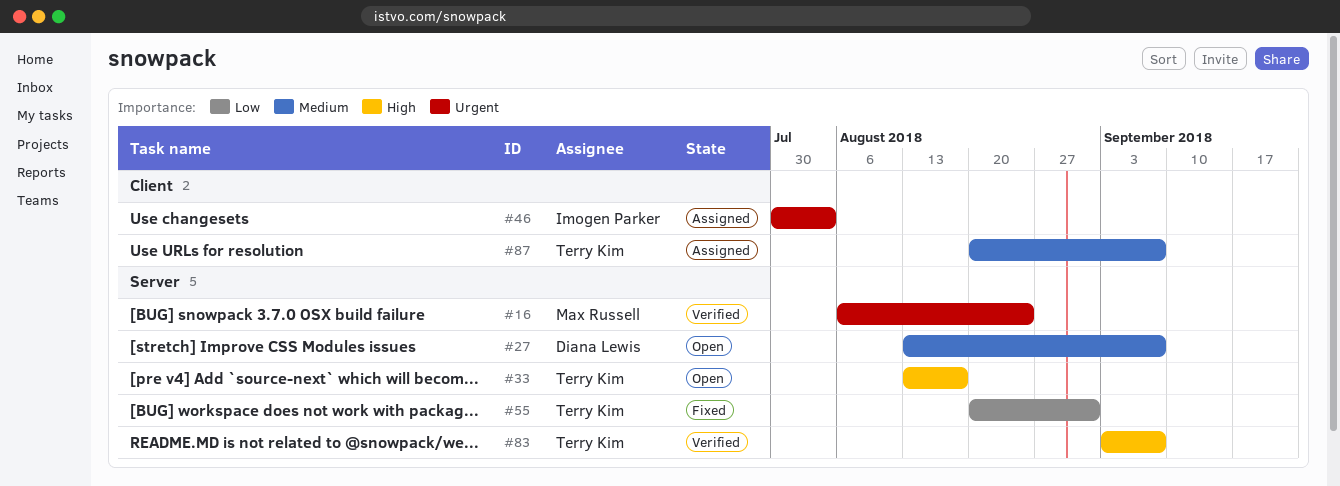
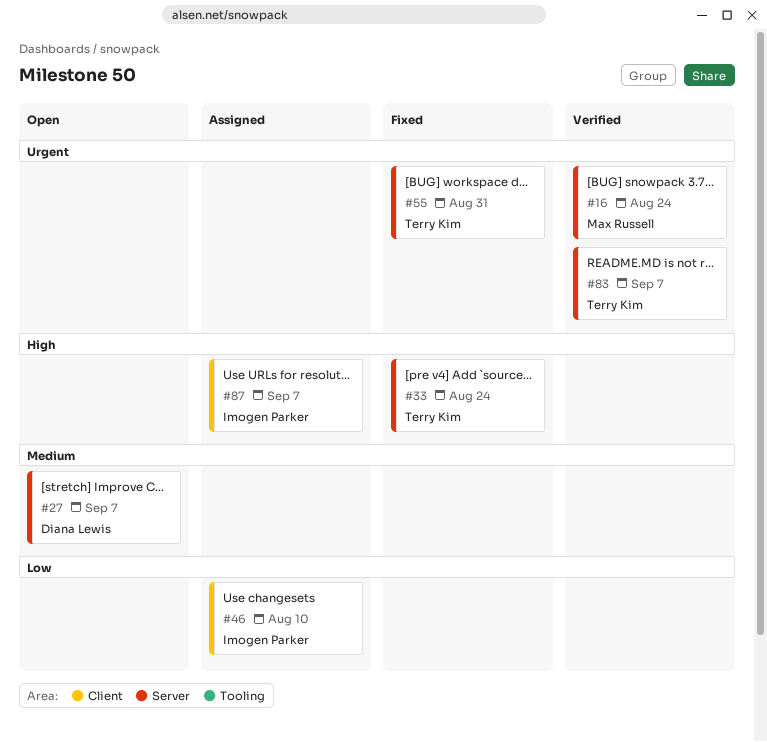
#33, status: Open -> Fixed
#33, due: Aug 17 -> Aug 24
#46, priority: Urgent -> Low
#46, due: Aug 3 -> Aug 10
#55, priority: Low -> Urgent
#83, priority: High -> Urgent
#87, owner: Terry Kim -> Imogen Parker
#87, priority: Medium -> High

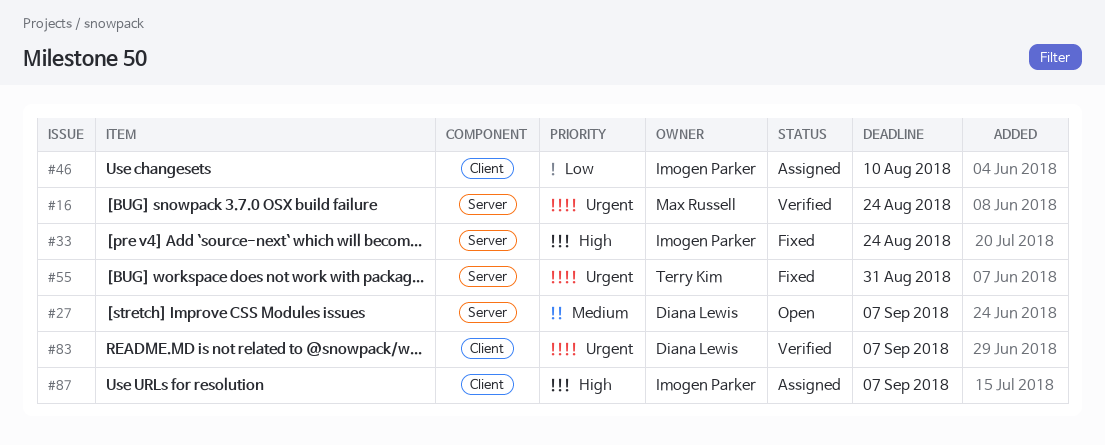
#33, owner: Terry Kim -> Imogen Parker
#83, owner: Terry Kim -> Diana Lewis
#83, label: Server -> Client

